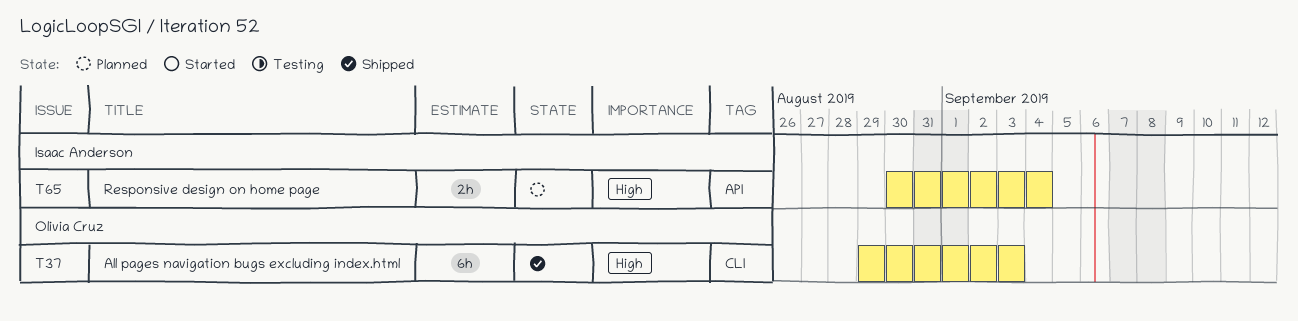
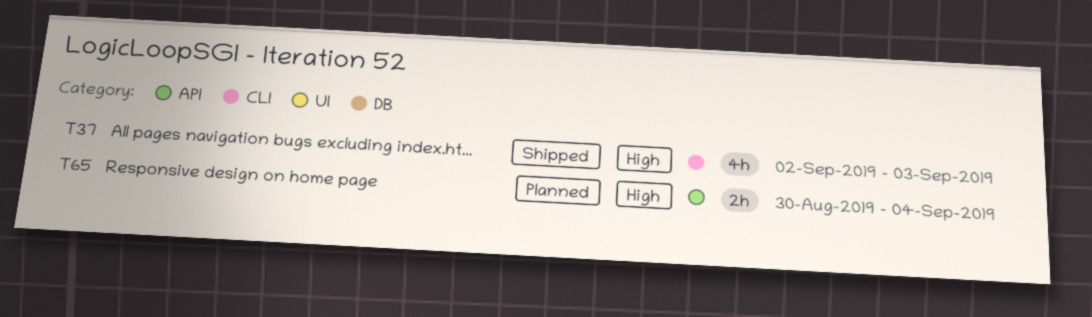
T37, estimate: 6h -> 4h
T37, start: Aug 29 -> Sep 2

